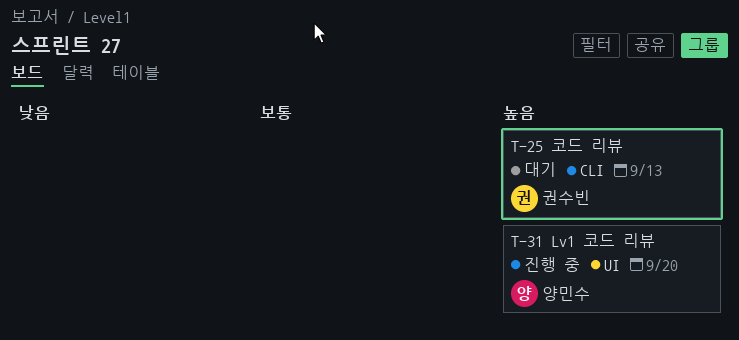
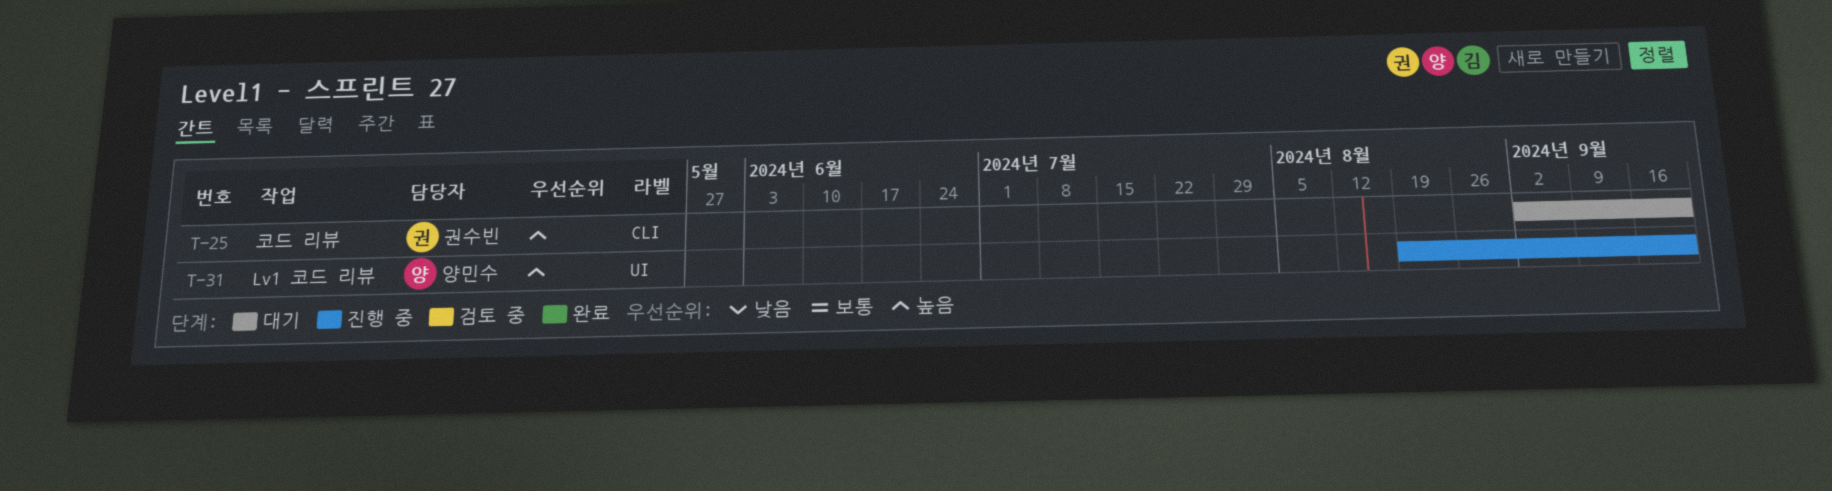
T-25, due: Sep 13 -> Sep 20

